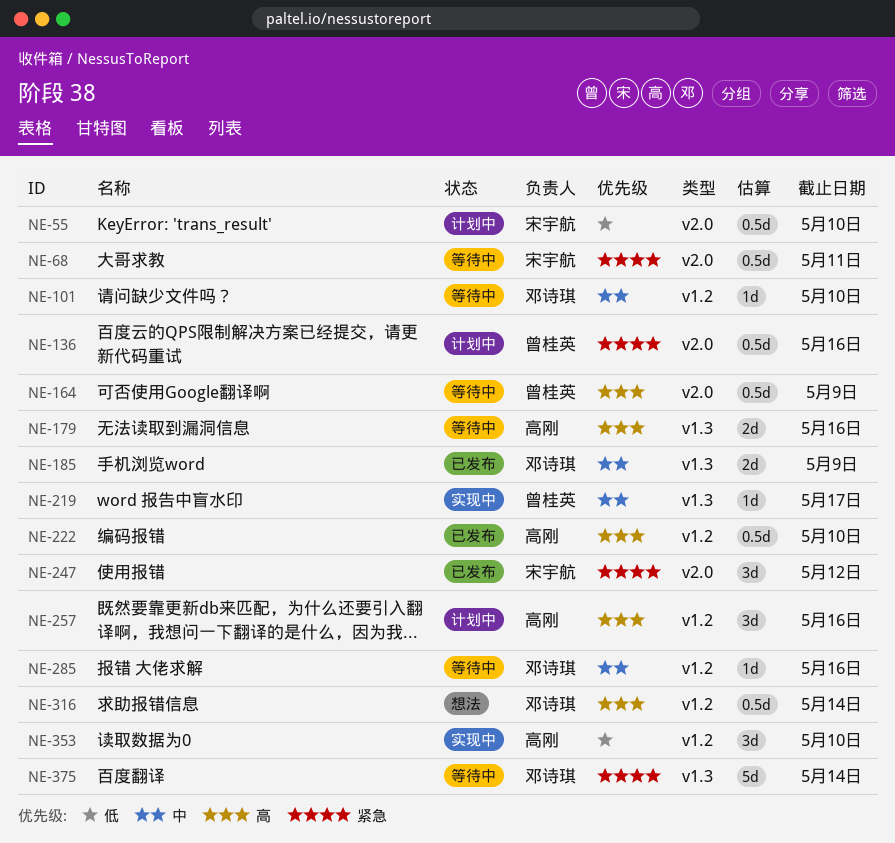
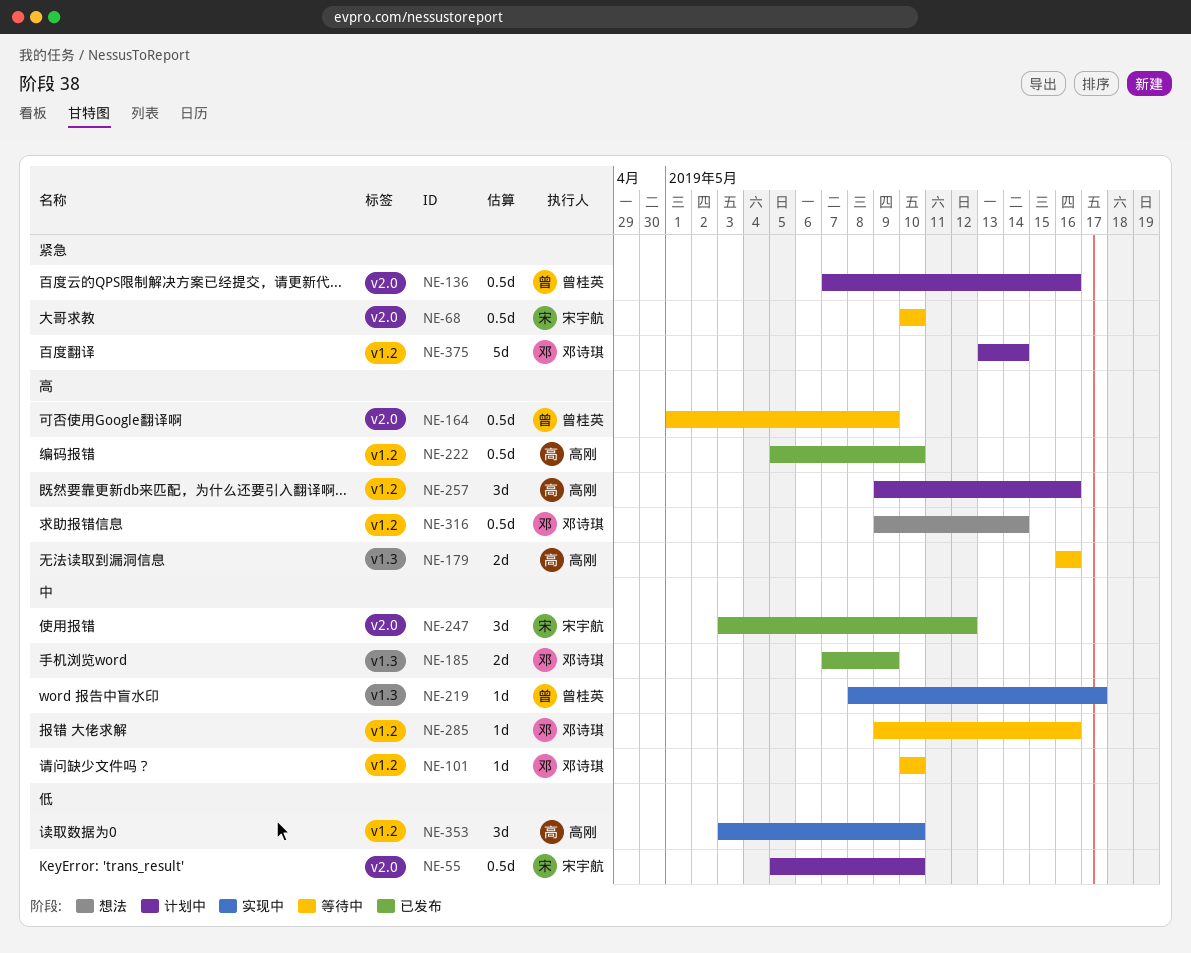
NE-68, due: May 11 -> May 10
NE-247, priority: 紧急 -> 中
NE-375, status: 等待中 -> 计划中
NE-375, label: v1.3 -> v1.2

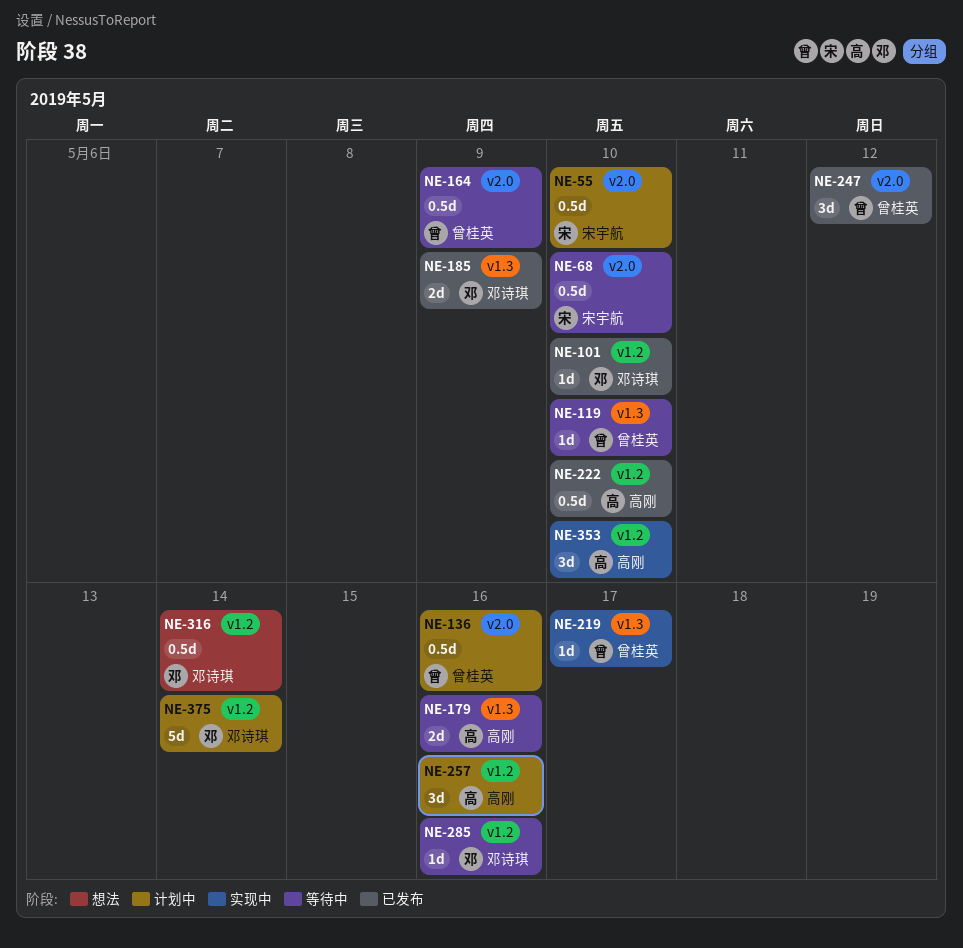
NE-101, status: 等待中 -> 已发布
NE-119: none -> present
NE-247, owner: 宋宇航 -> 曾桂英

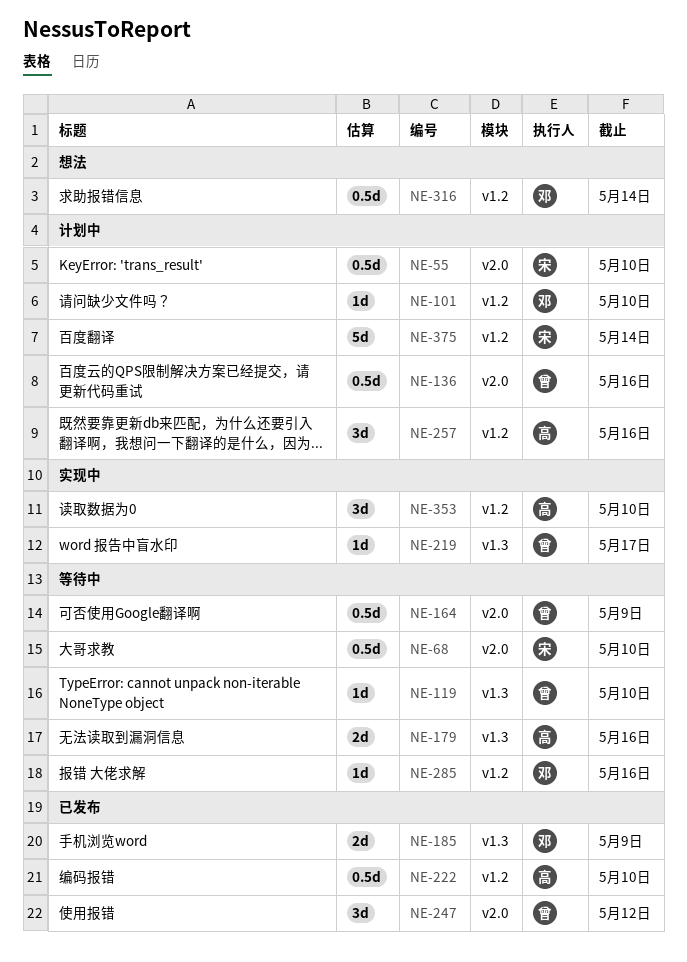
NE-101, status: 已发布 -> 计划中
NE-375, owner: 邓诗琪 -> 宋宇航

